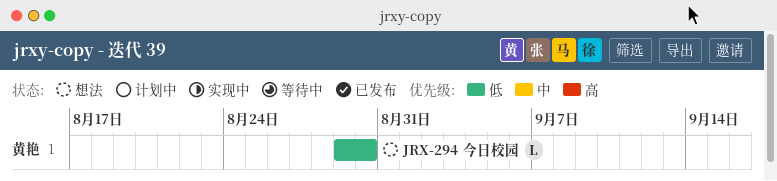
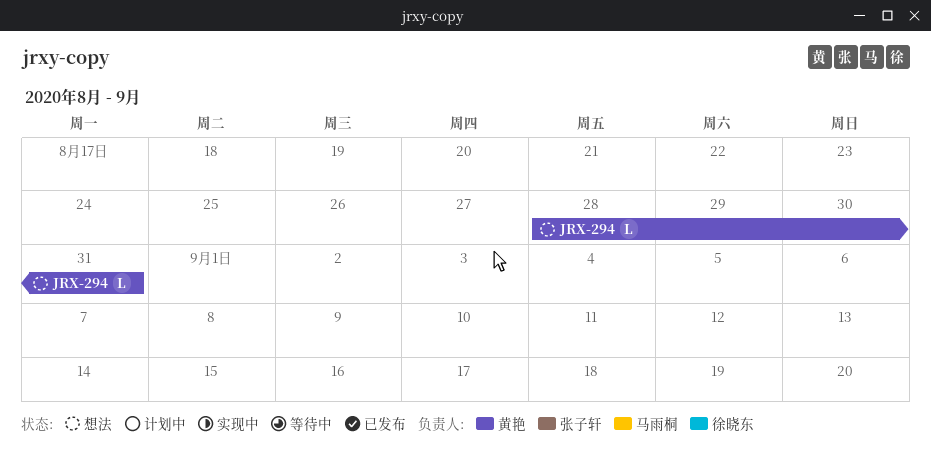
JRX-294, start: Aug 29 -> Aug 28
JRX-294, due: Aug 30 -> Aug 31

